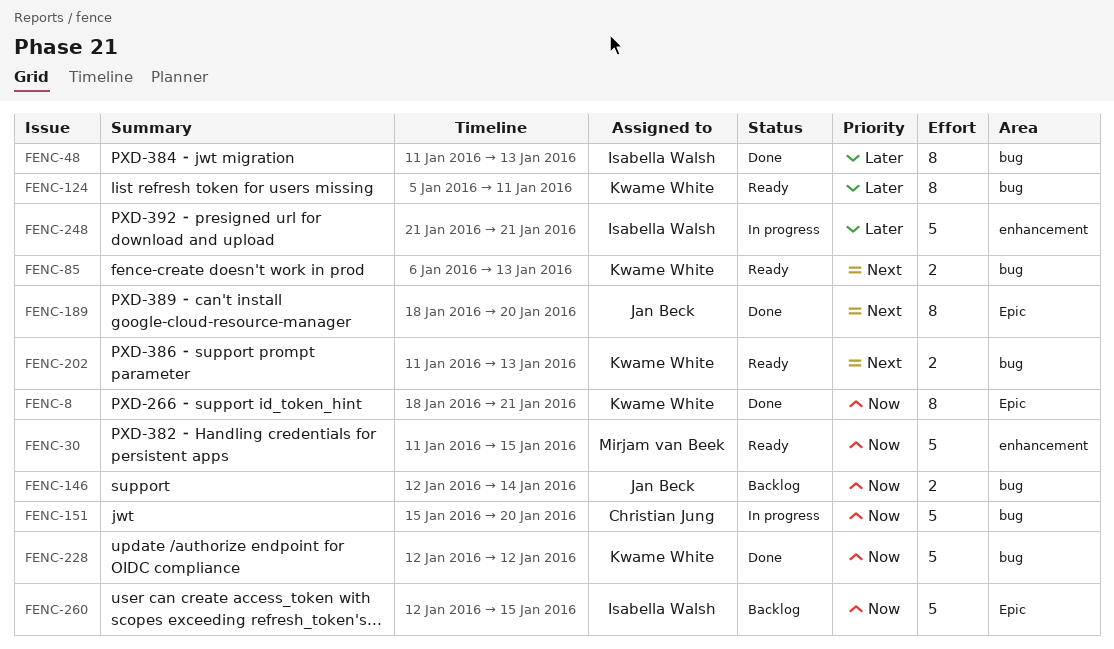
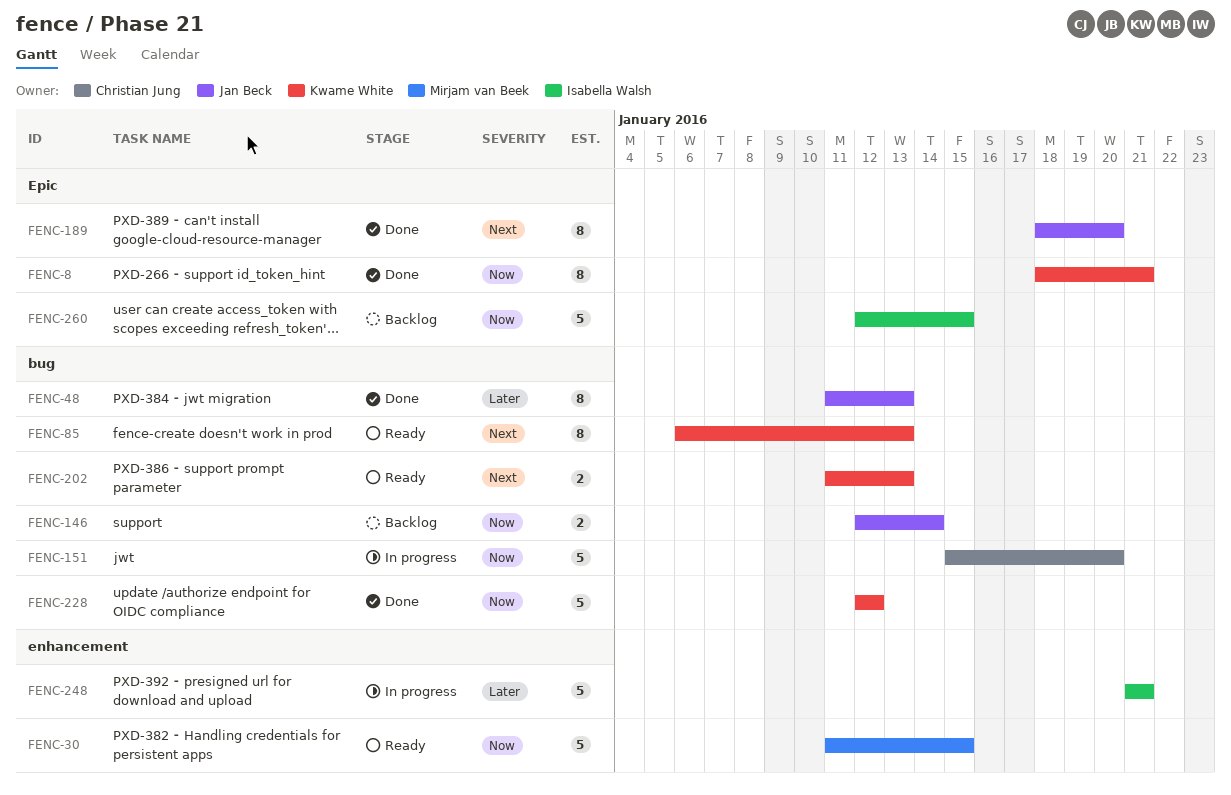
FENC-48, owner: Isabella Walsh -> Jan Beck
FENC-85, estimate: 2 -> 8
FENC-124: present -> none

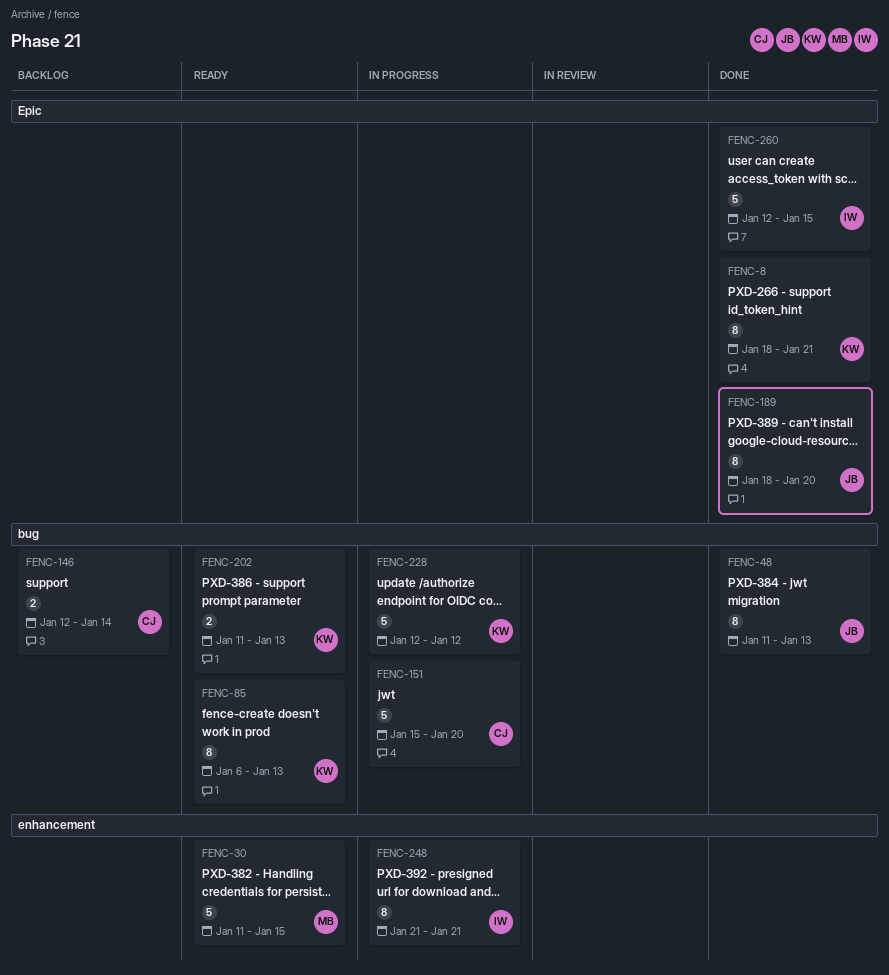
FENC-146, owner: Jan Beck -> Christian Jung
FENC-228, status: Done -> In progress
FENC-248, estimate: 5 -> 8
FENC-260, status: Backlog -> Done

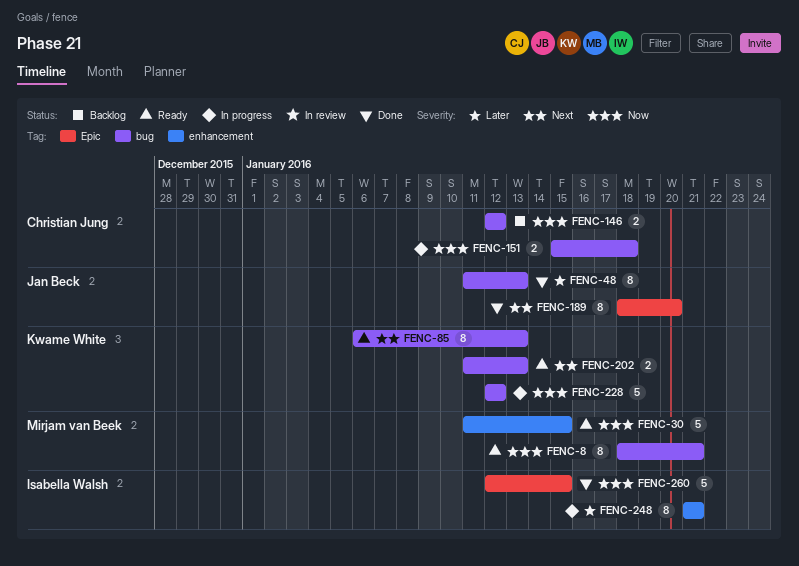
FENC-8, status: Done -> Ready
FENC-8, owner: Kwame White -> Mirjam van Beek
FENC-8, label: Epic -> bug
FENC-146, due: Jan 14 -> Jan 12
FENC-151, estimate: 5 -> 2
FENC-151, due: Jan 20 -> Jan 18

